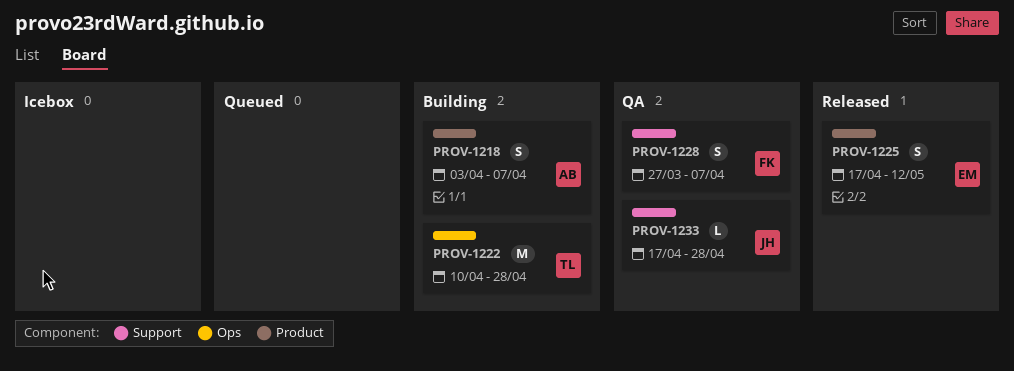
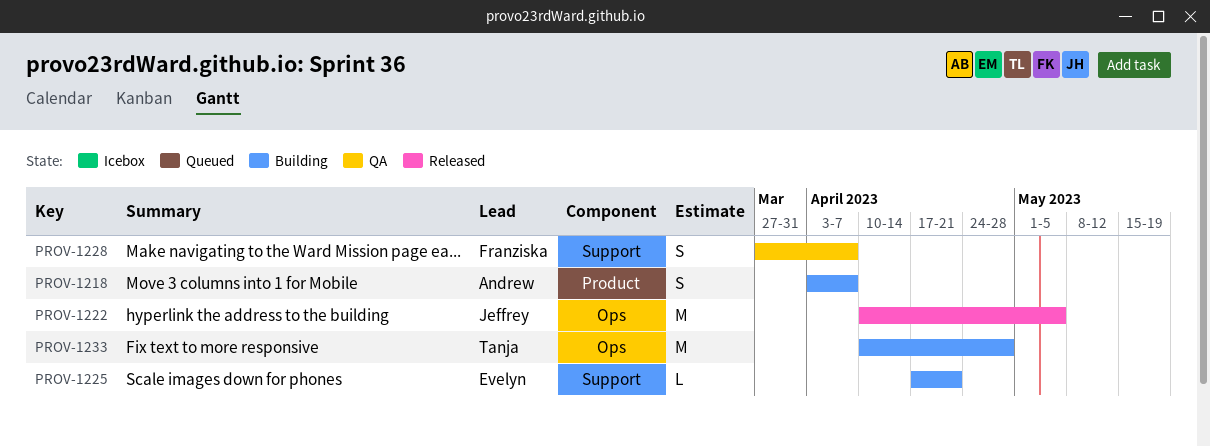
PROV-1222, status: Building -> Released
PROV-1222, owner: Tanja -> Jeffrey
PROV-1222, due: Apr 28 -> May 5
PROV-1225, status: Released -> Building
PROV-1225, label: Product -> Support
PROV-1225, estimate: S -> L
PROV-1225, due: May 12 -> Apr 21
PROV-1233, status: QA -> Building
PROV-1233, owner: Jeffrey -> Tanja
PROV-1233, label: Support -> Ops
PROV-1233, estimate: L -> M
PROV-1233, start: Apr 17 -> Apr 10

